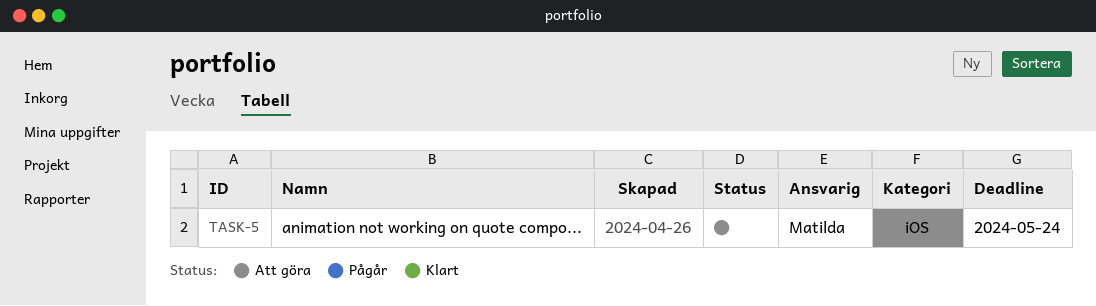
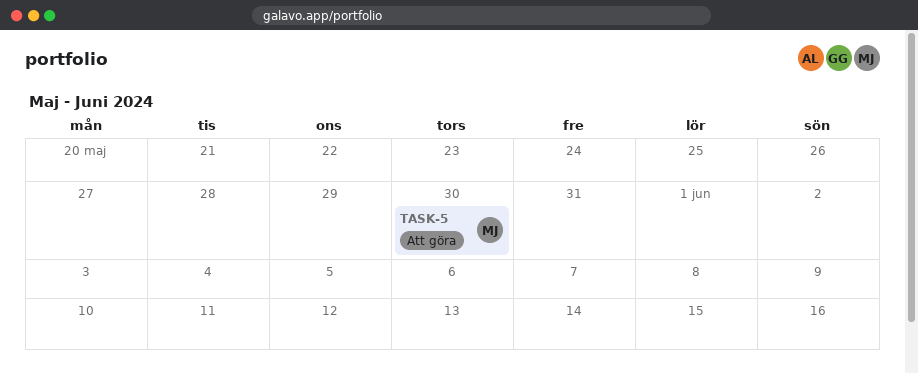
TASK-5, due: May 24 -> May 30

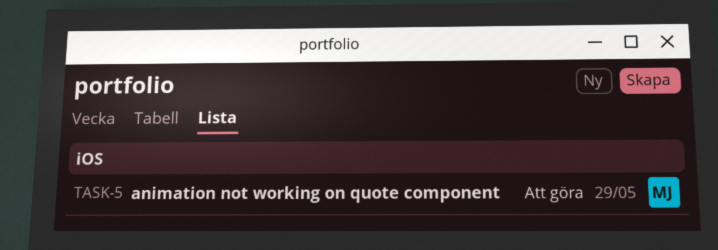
TASK-5, due: May 30 -> May 29

